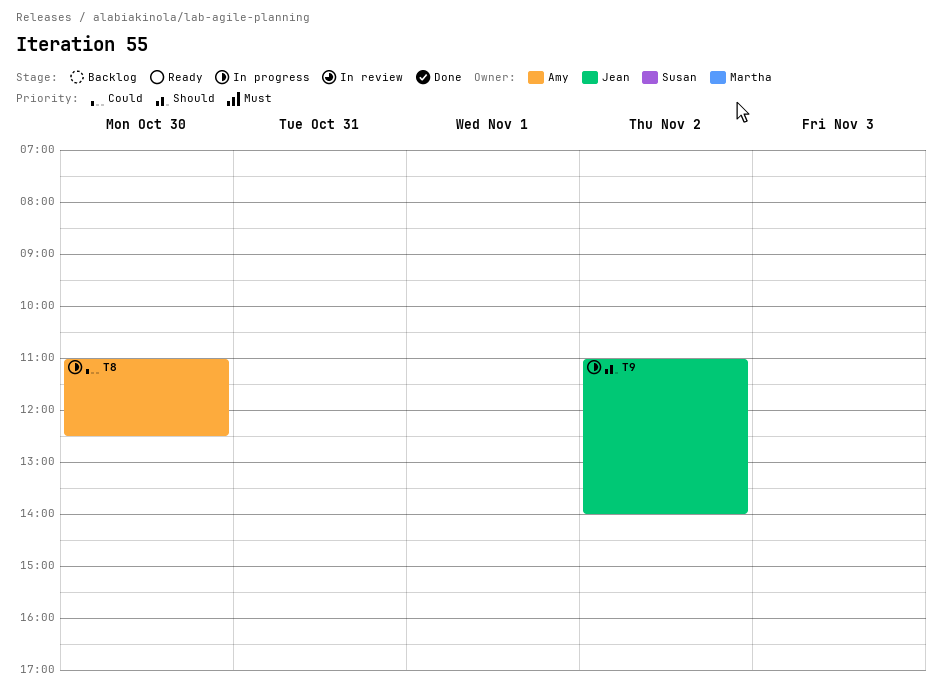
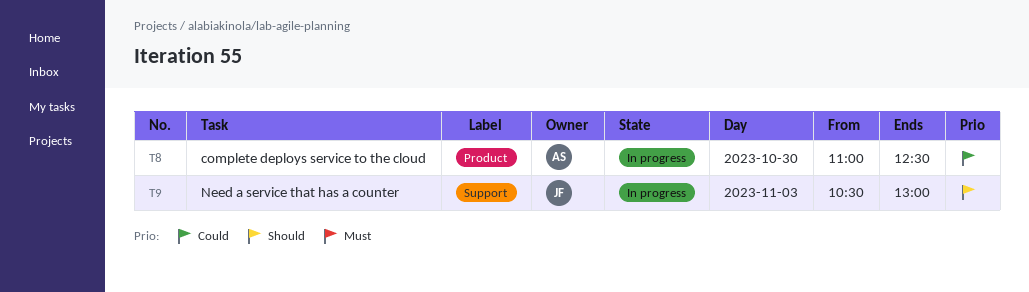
T9, day: Nov 2 -> Nov 3
T9, begins: 11:00 -> 10:30
T9, ends: 14:00 -> 13:00

